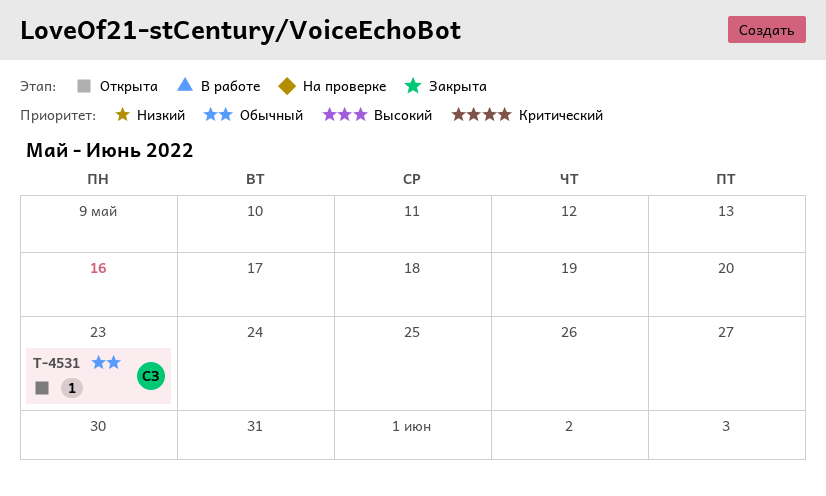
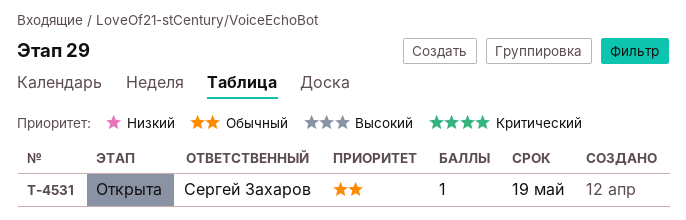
T-4531, due: May 23 -> May 19

